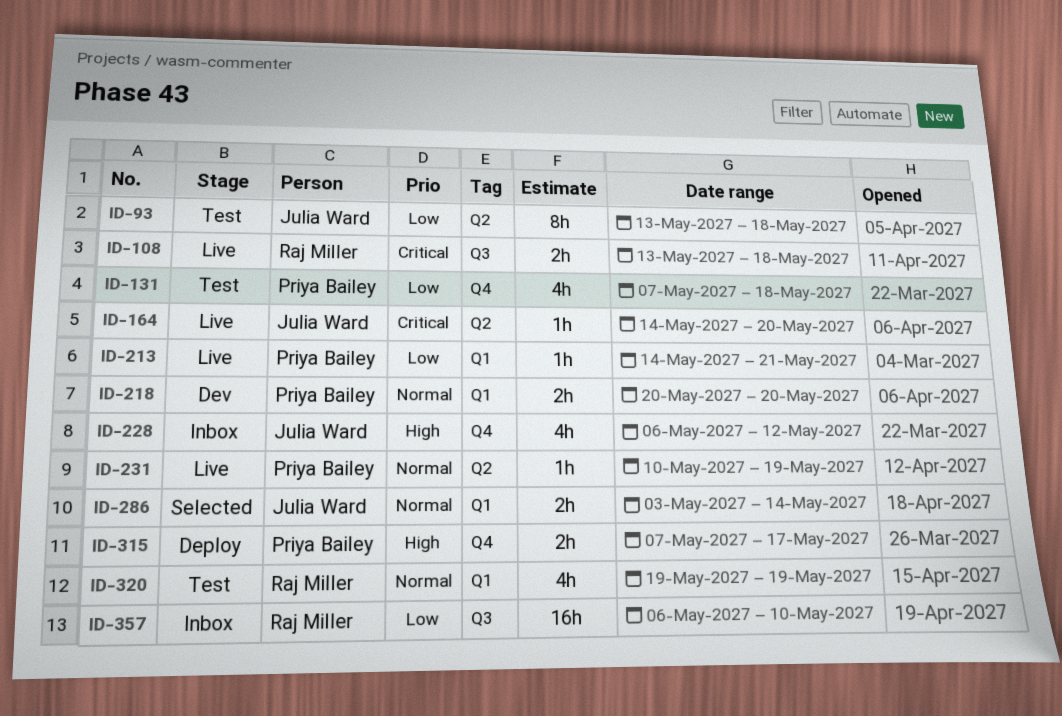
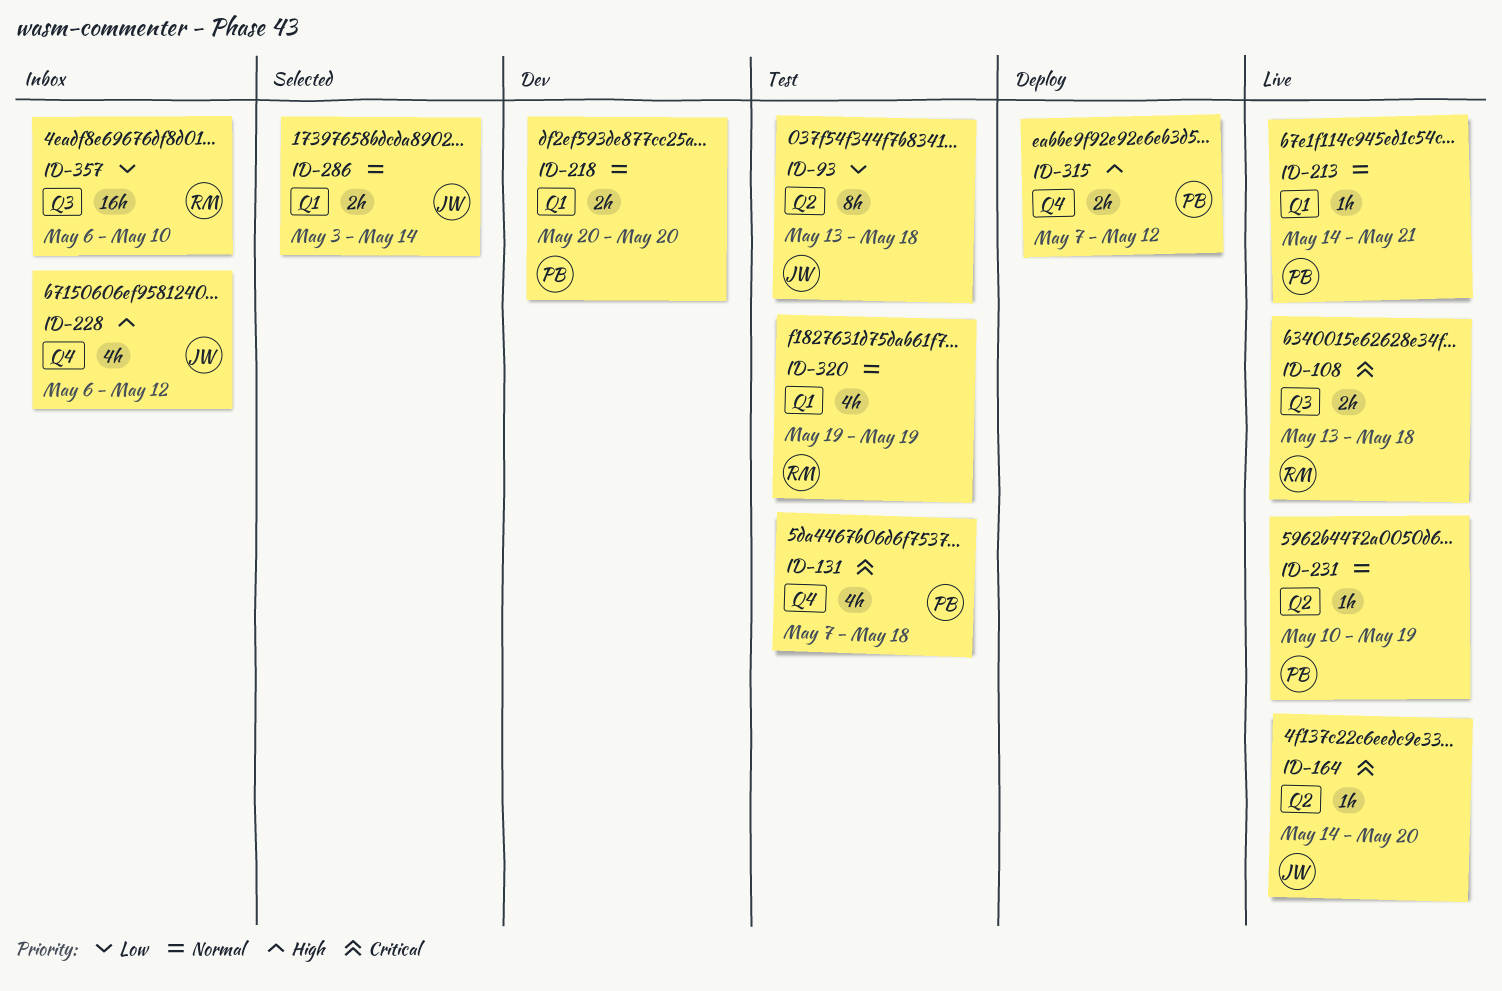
ID-131, priority: Low -> Critical
ID-213, priority: Low -> Normal
ID-315, due: May 17 -> May 12

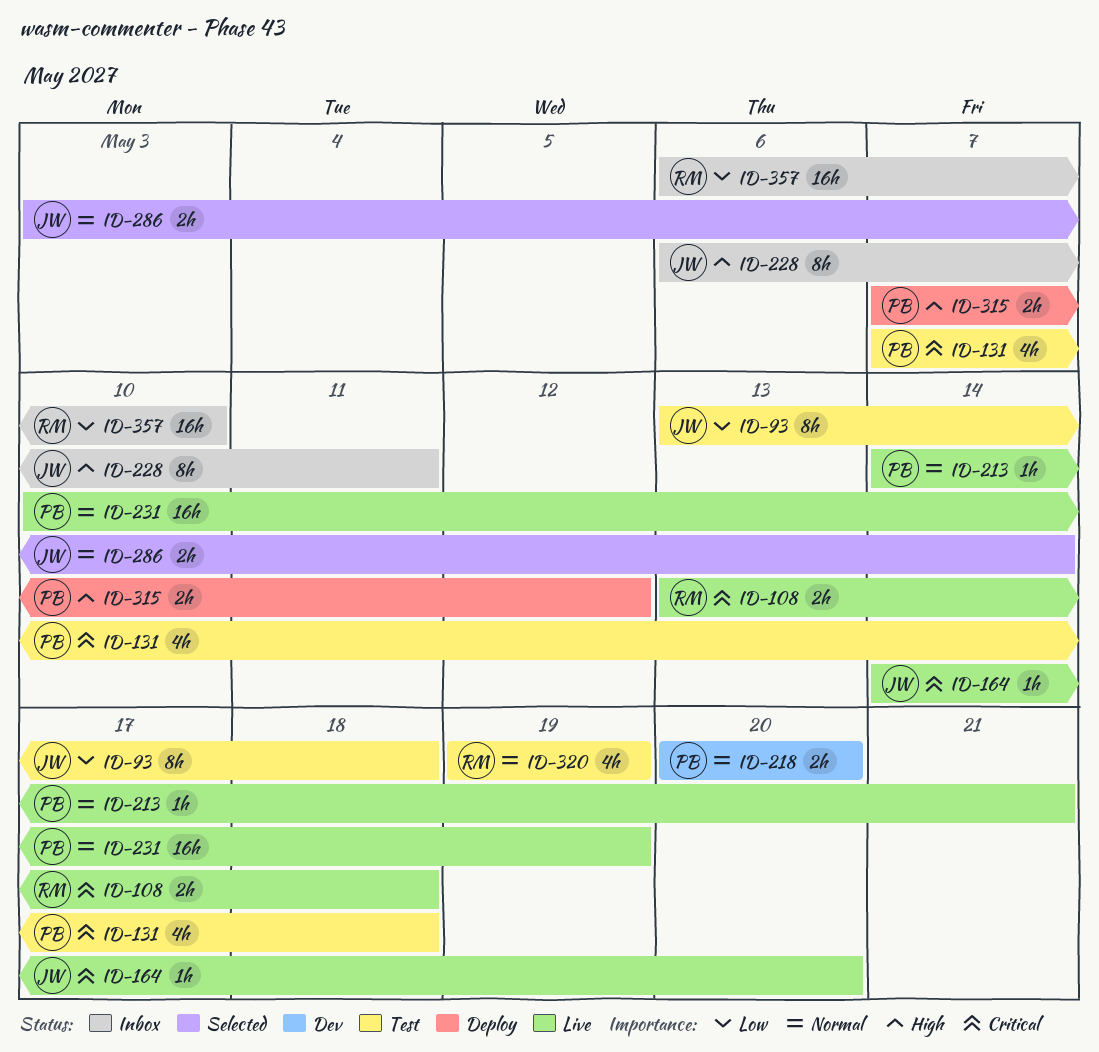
ID-228, estimate: 4h -> 8h
ID-228, due: May 12 -> May 11
ID-231, estimate: 1h -> 16h

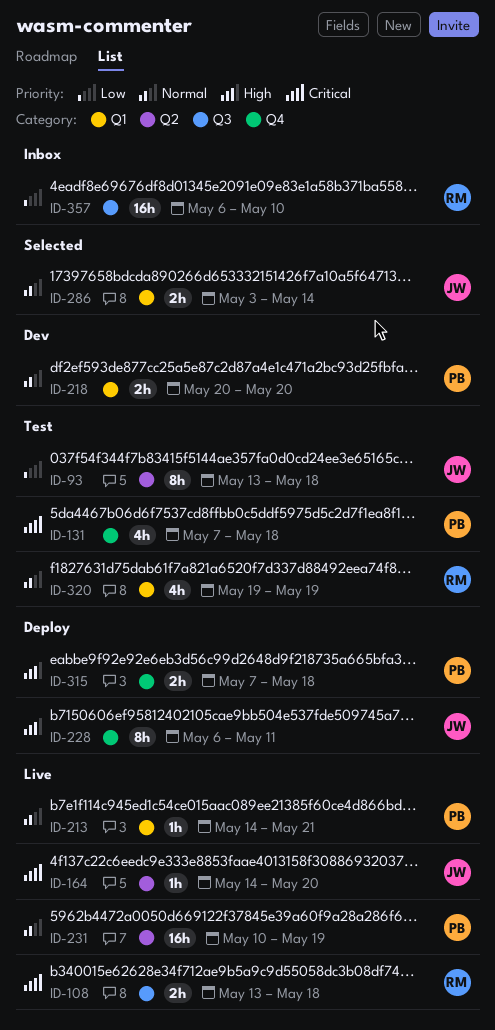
ID-228, status: Inbox -> Deploy
ID-315, due: May 12 -> May 18

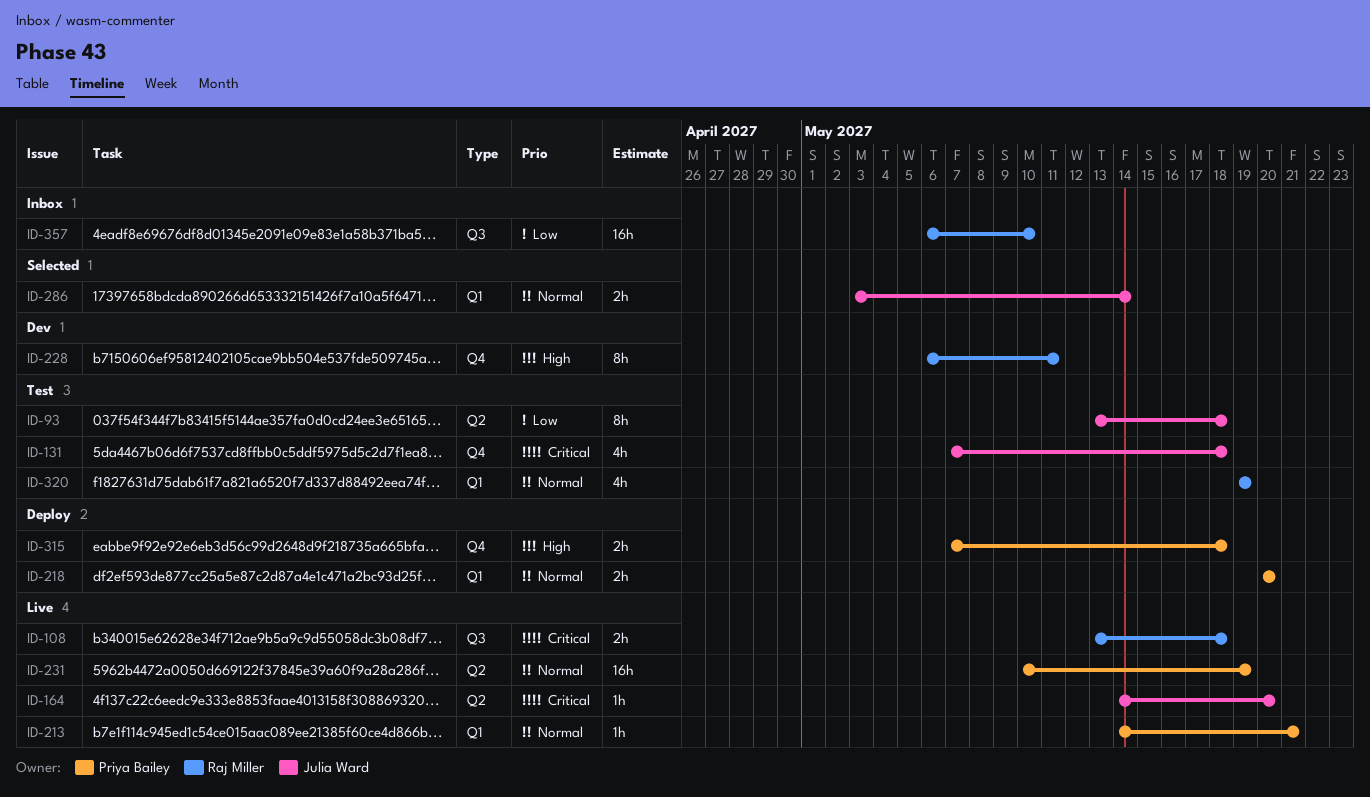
ID-131, owner: Priya Bailey -> Julia Ward
ID-218, status: Dev -> Deploy
ID-228, status: Deploy -> Dev
ID-228, owner: Julia Ward -> Raj Miller

